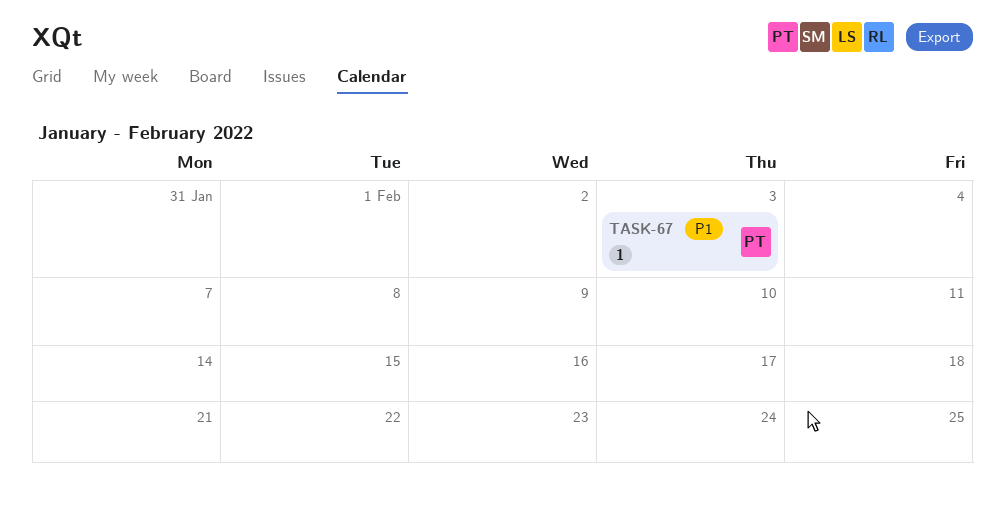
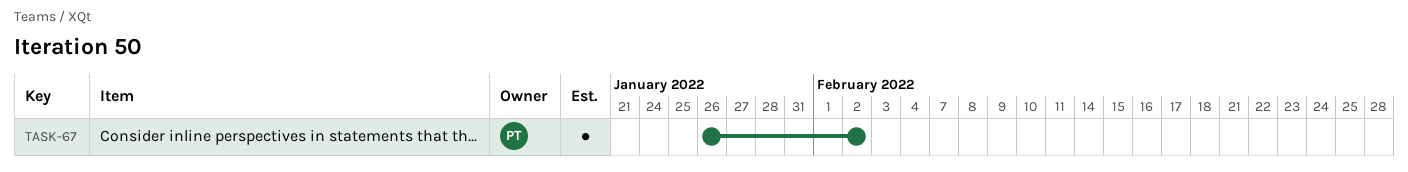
TASK-67, due: Feb 3 -> Feb 2

